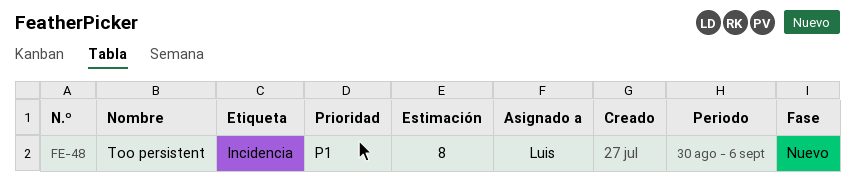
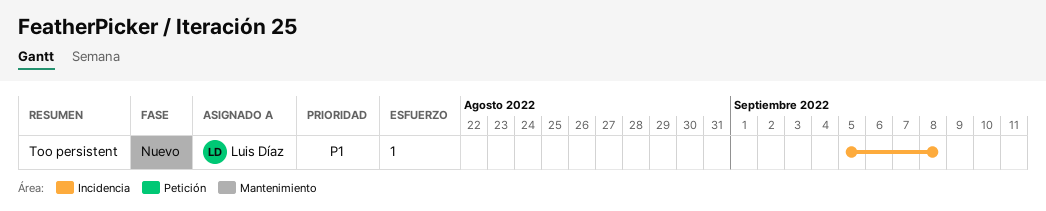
Too persistent, estimate: 8 -> 1
Too persistent, start: Aug 30 -> Sep 5
Too persistent, due: Sep 6 -> Sep 8

